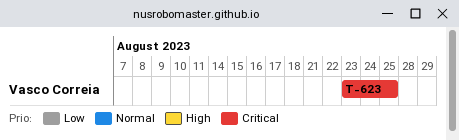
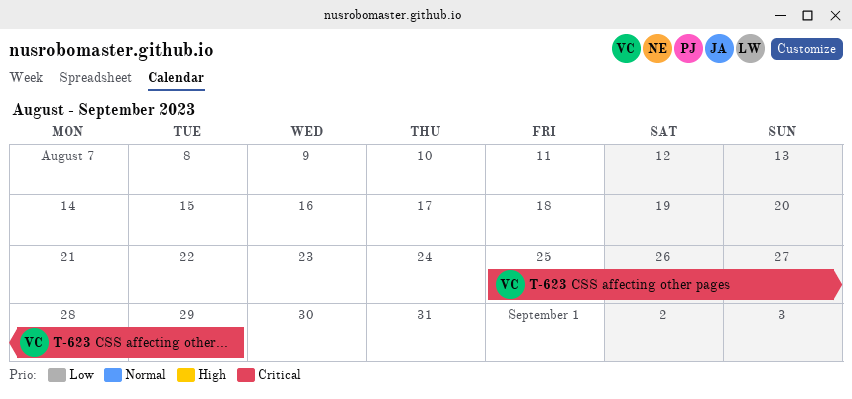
T-623, start: Aug 23 -> Aug 25
T-623, due: Aug 25 -> Aug 29

